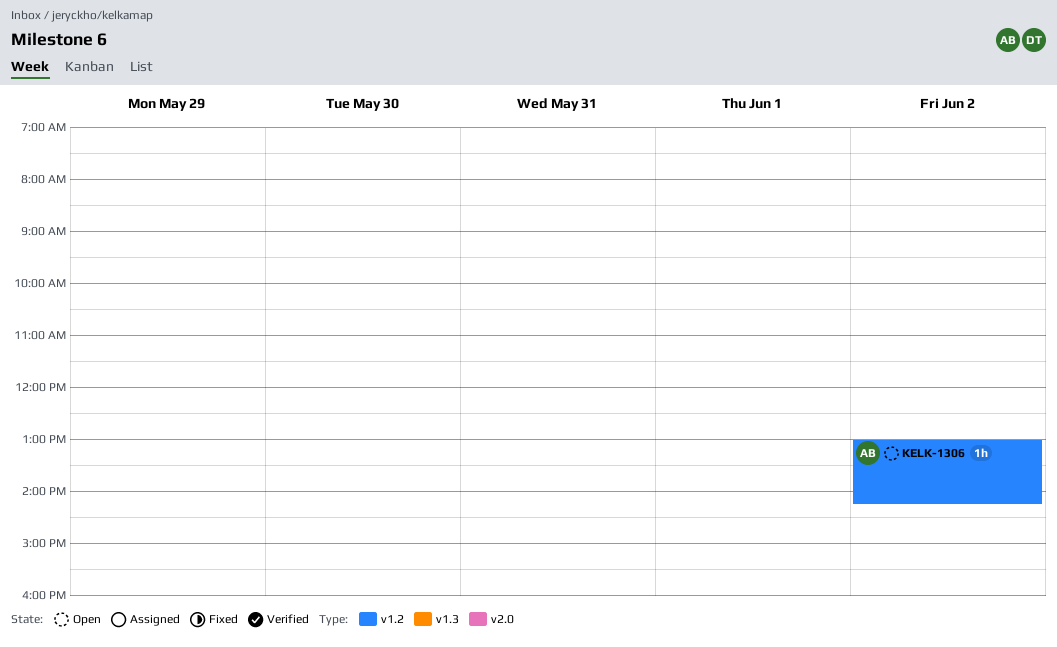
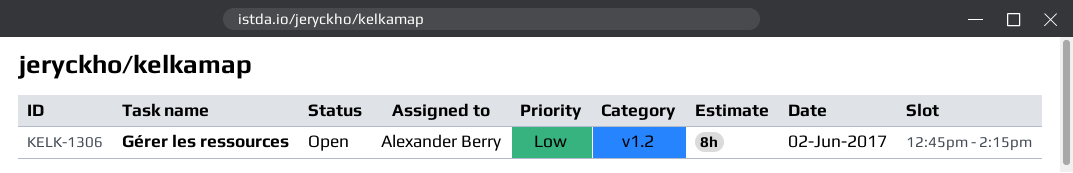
KELK-1306, estimate: 1h -> 8h
KELK-1306, begins: 13:00 -> 12:45

